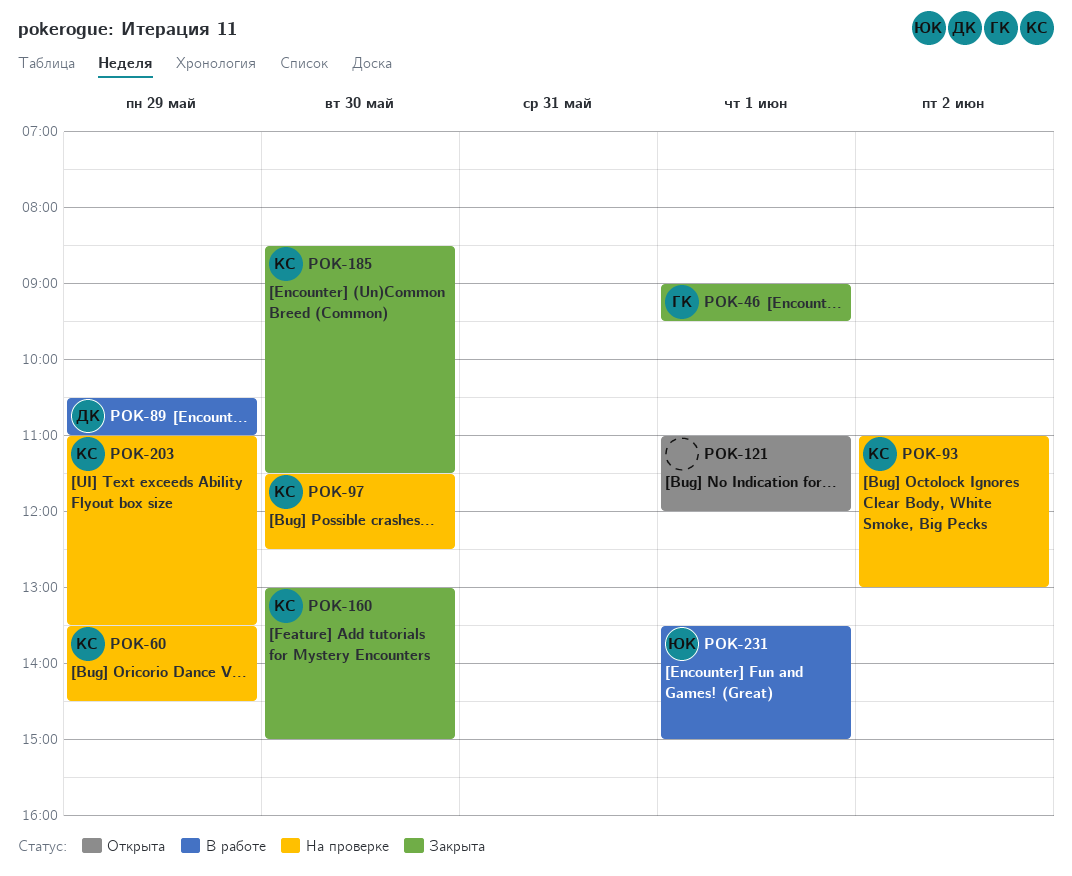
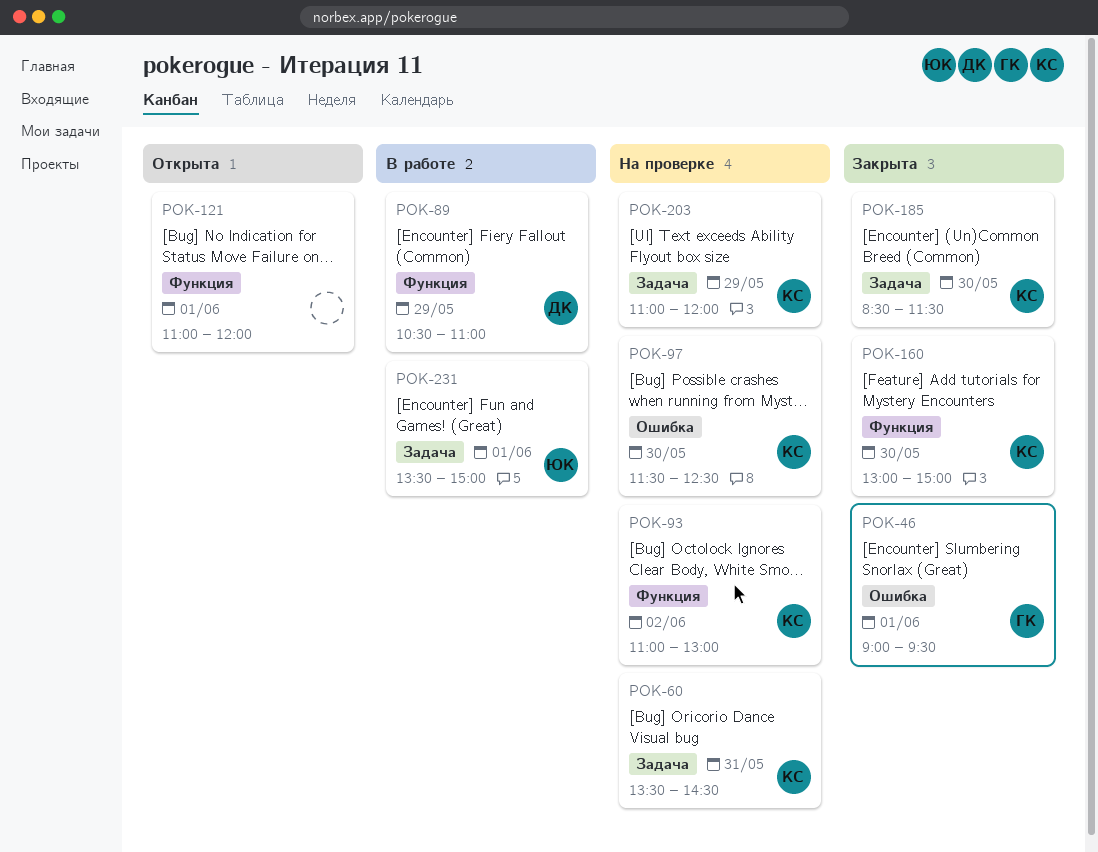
POK-60, day: May 29 -> May 31
POK-203, ends: 13:30 -> 12:00

